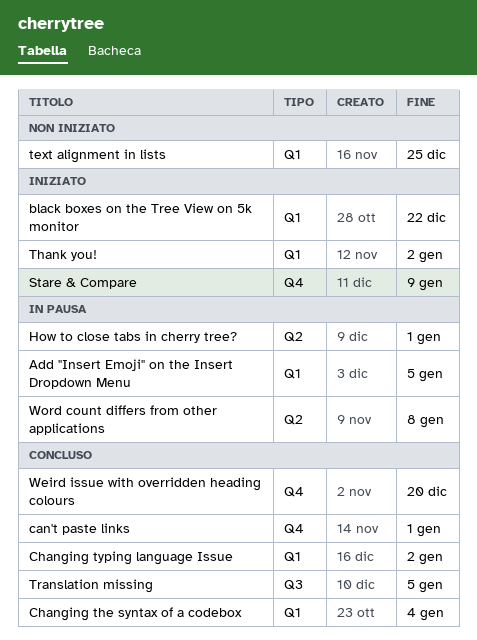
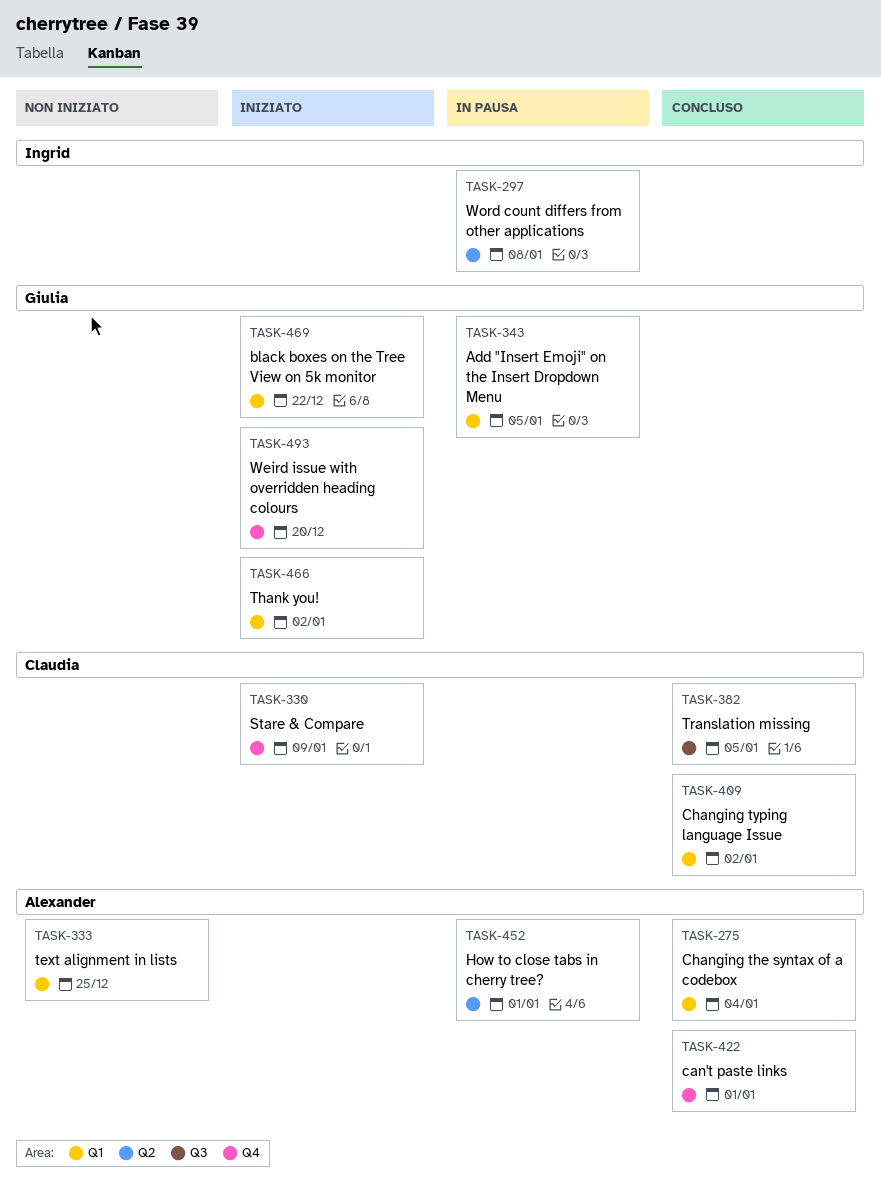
Weird issue with overridden heading colours, status: Concluso -> Iniziato

